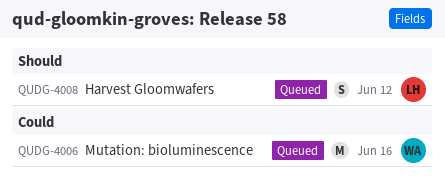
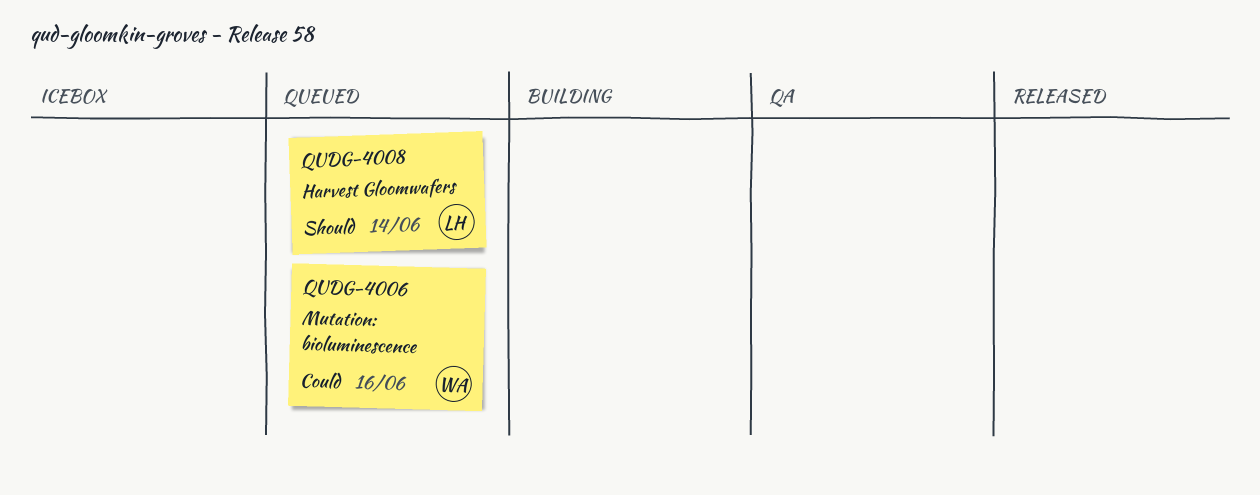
QUDG-4008, due: Jun 12 -> Jun 14

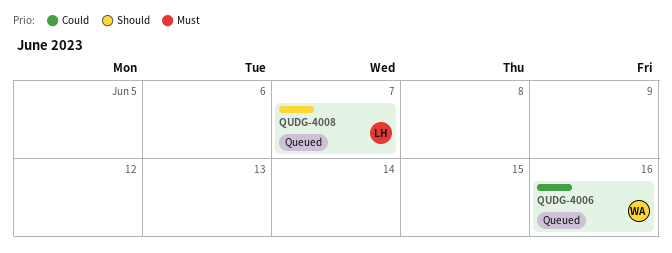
QUDG-4008, due: Jun 14 -> Jun 7

